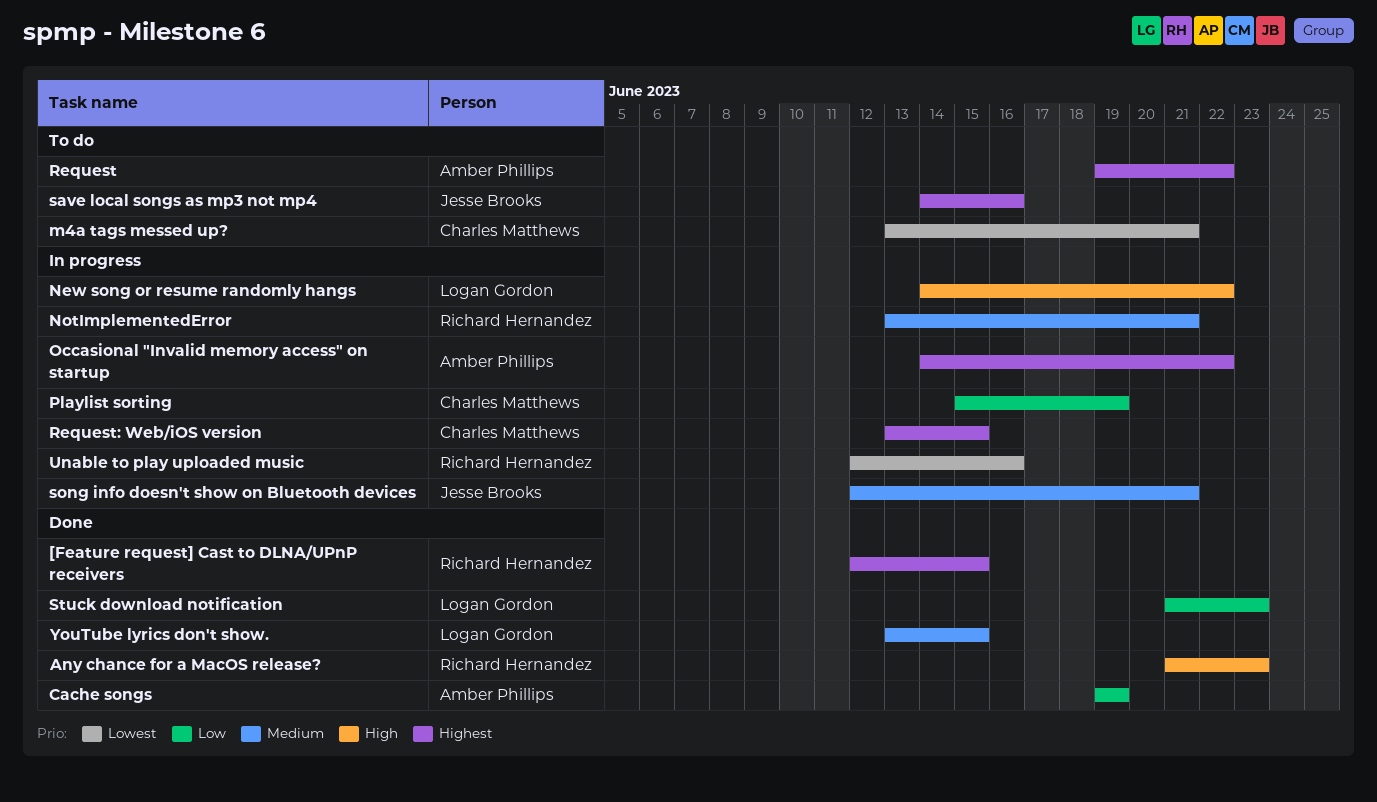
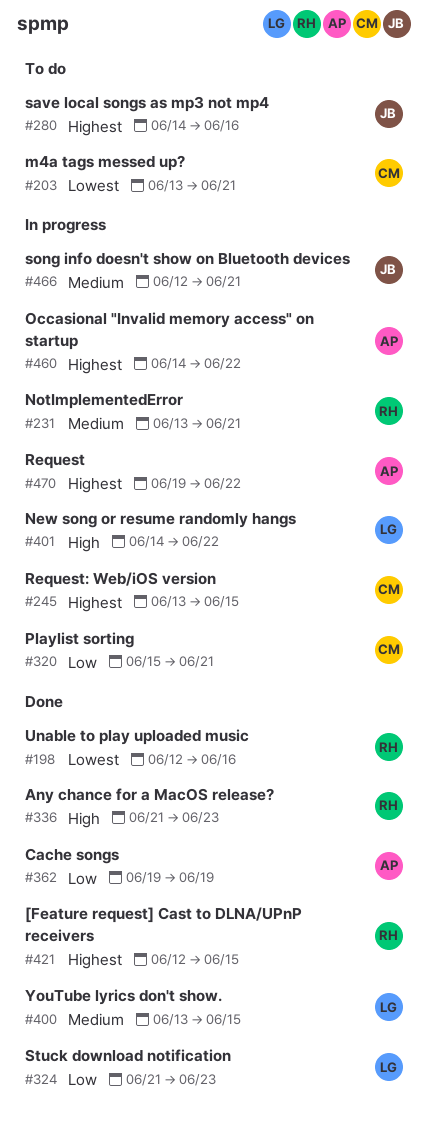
Playlist sorting, due: Jun 19 -> Jun 21
Request, status: To do -> In progress
Unable to play uploaded music, status: In progress -> Done

